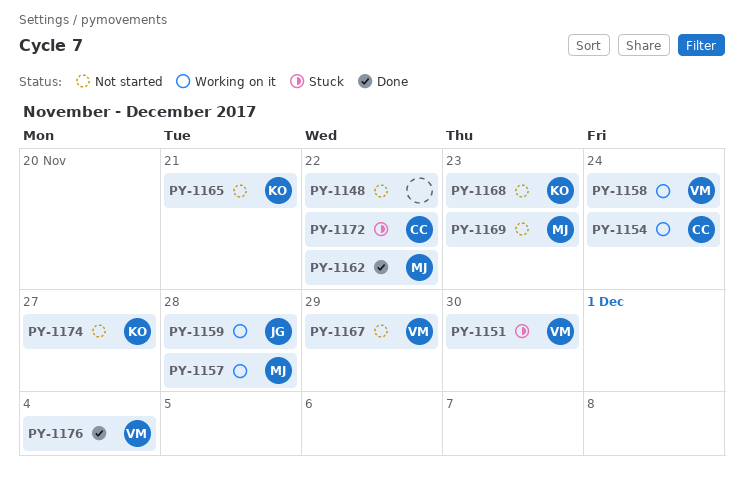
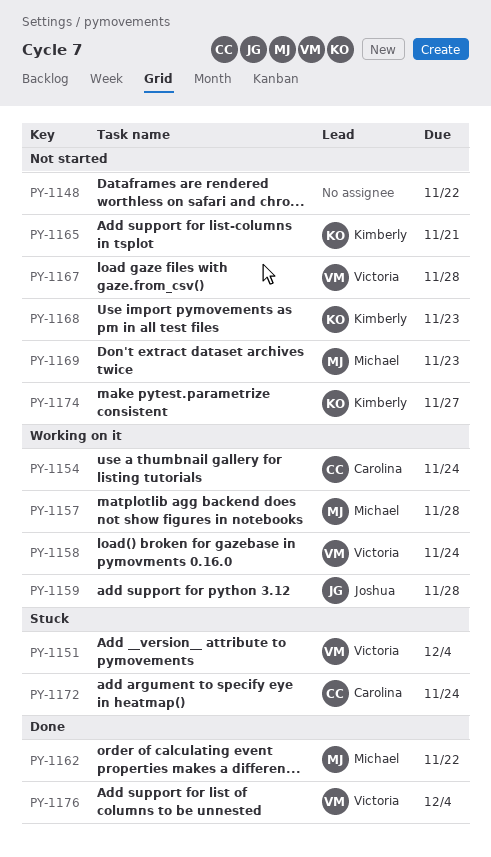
PY-1151, due: Nov 30 -> Dec 4
PY-1167, due: Nov 29 -> Nov 28
PY-1172, due: Nov 22 -> Nov 24

